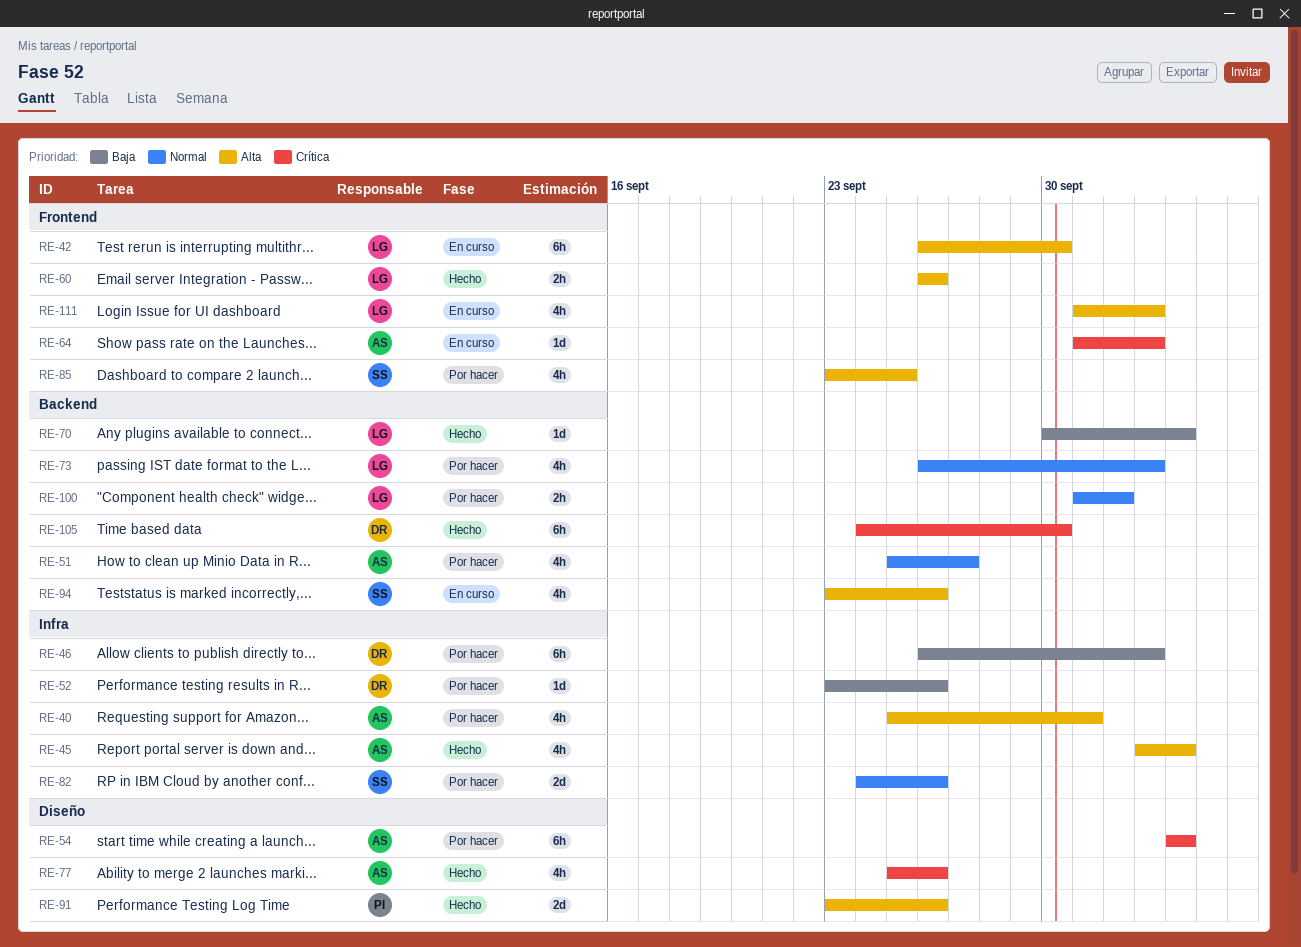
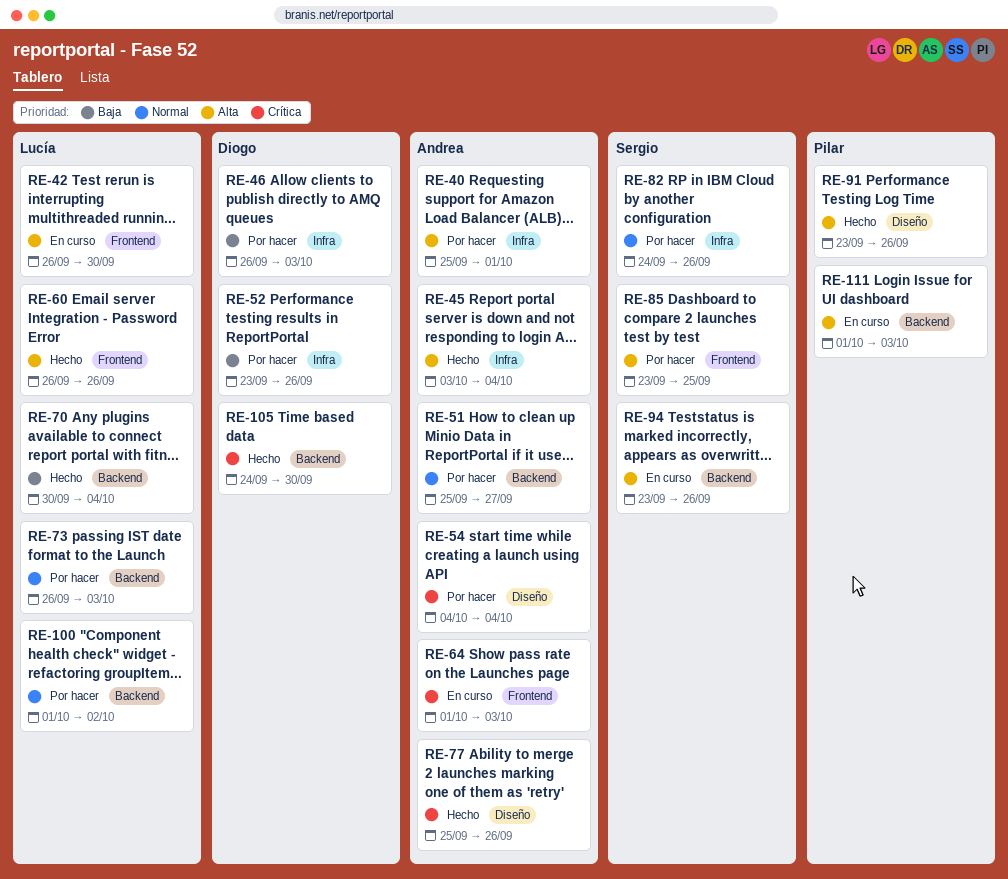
RE-111, owner: Lucía -> Pilar
RE-111, label: Frontend -> Backend

